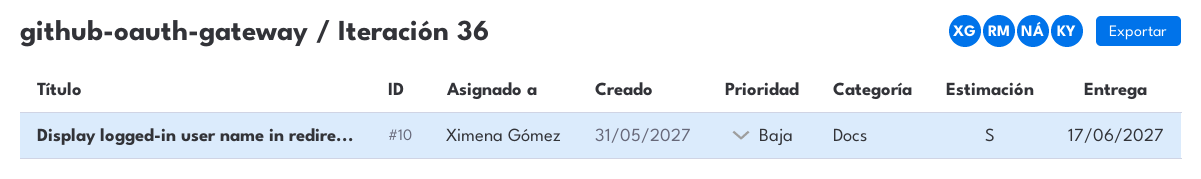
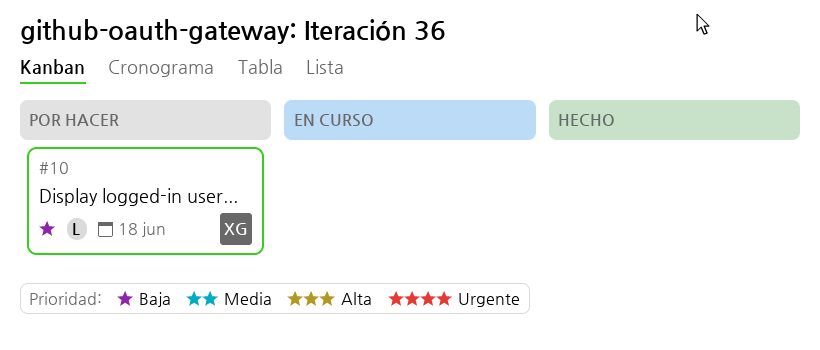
#10, estimate: S -> L
#10, due: Jun 17 -> Jun 18

